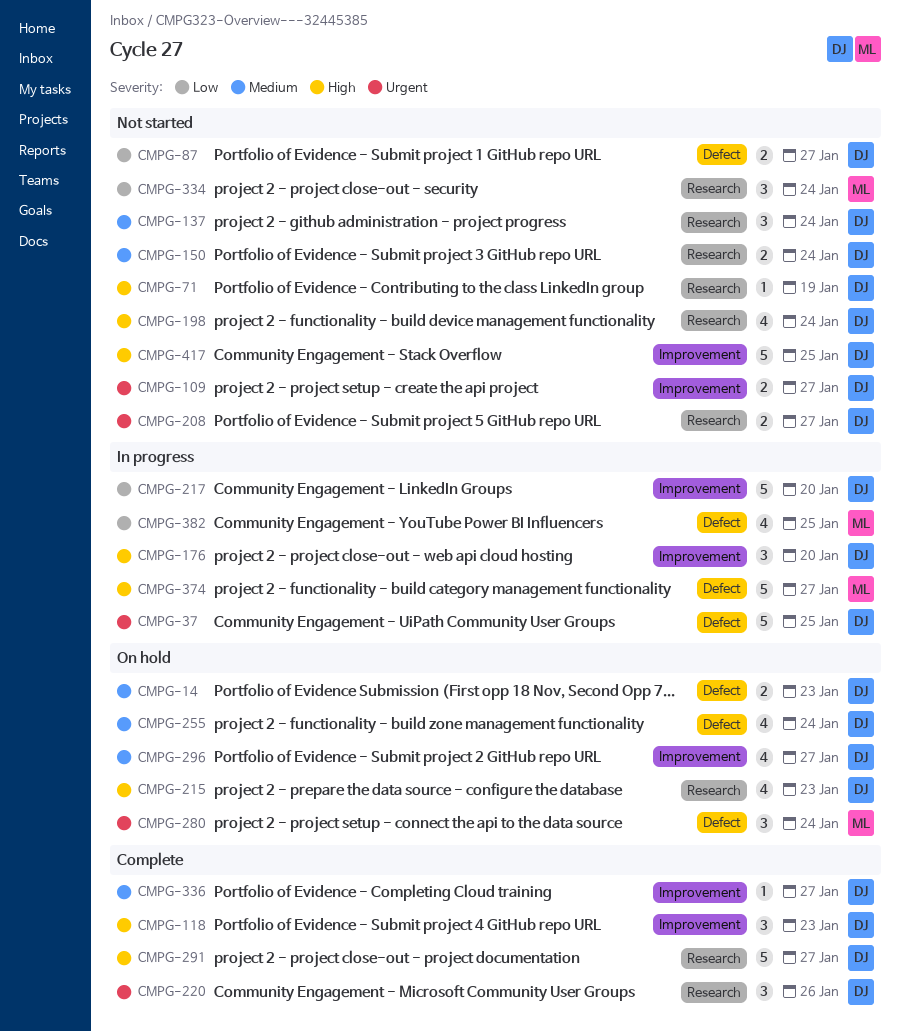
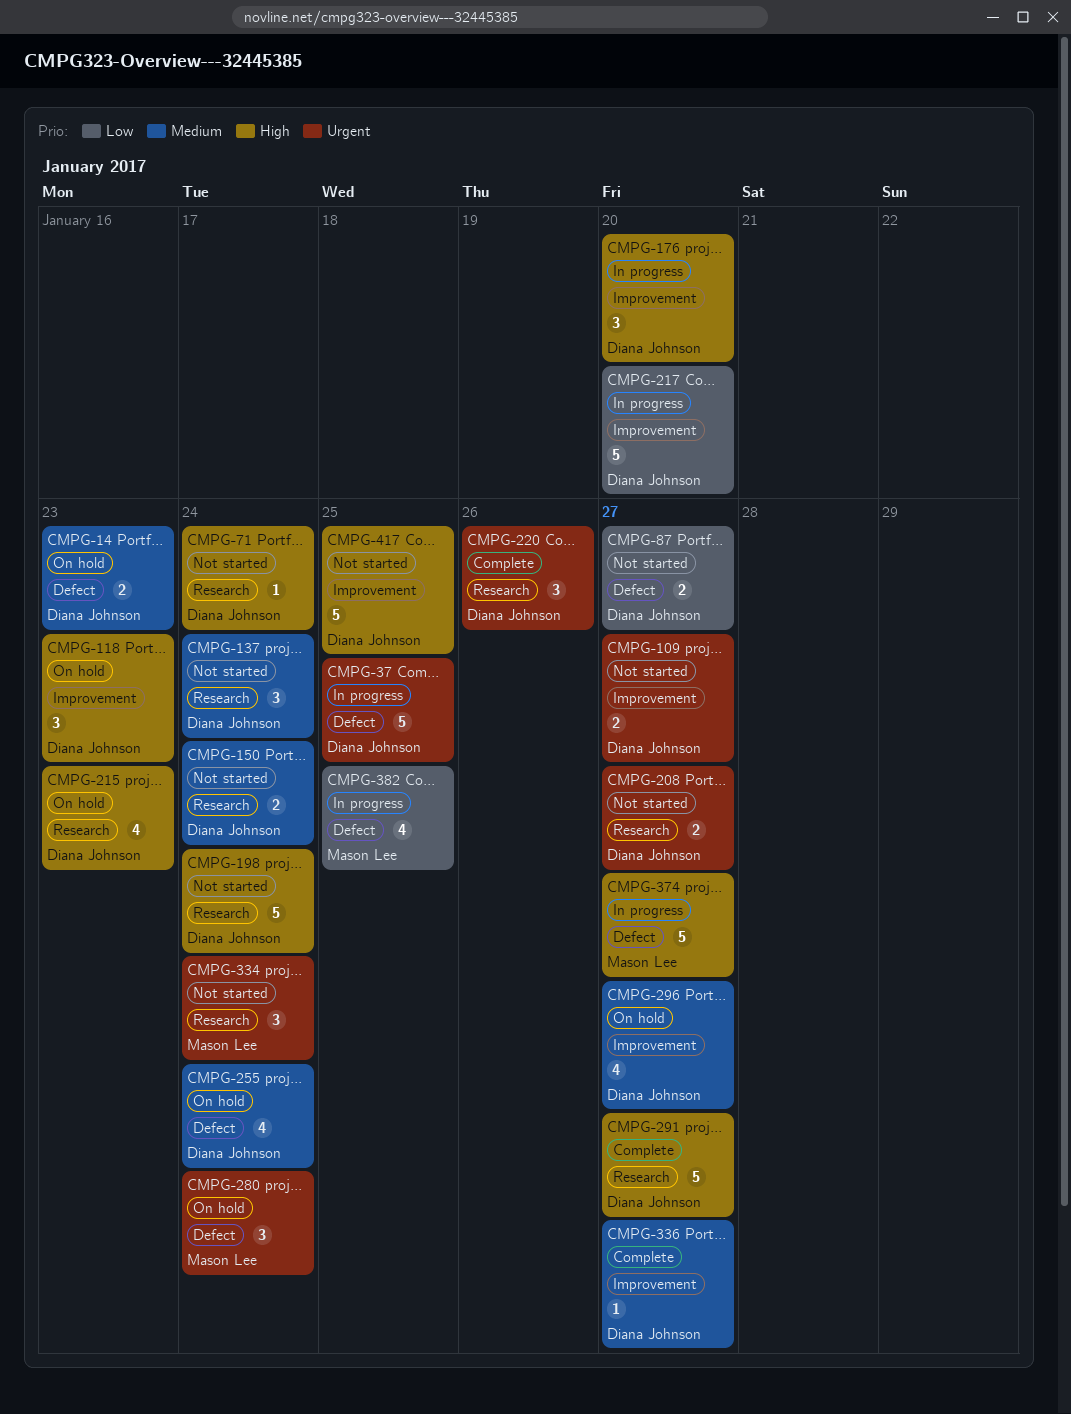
CMPG-71, due: Jan 19 -> Jan 24
CMPG-118, status: Complete -> On hold
CMPG-198, estimate: 4 -> 5
CMPG-334, priority: Low -> Urgent

